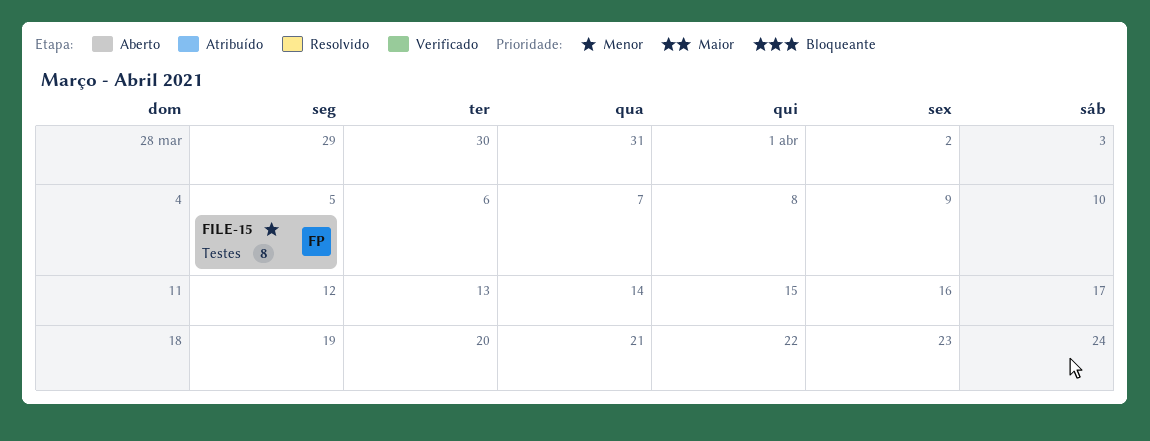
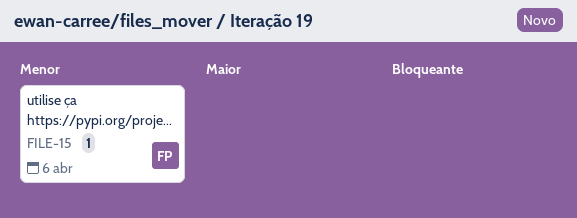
FILE-15, estimate: 8 -> 1
FILE-15, due: Apr 5 -> Apr 6

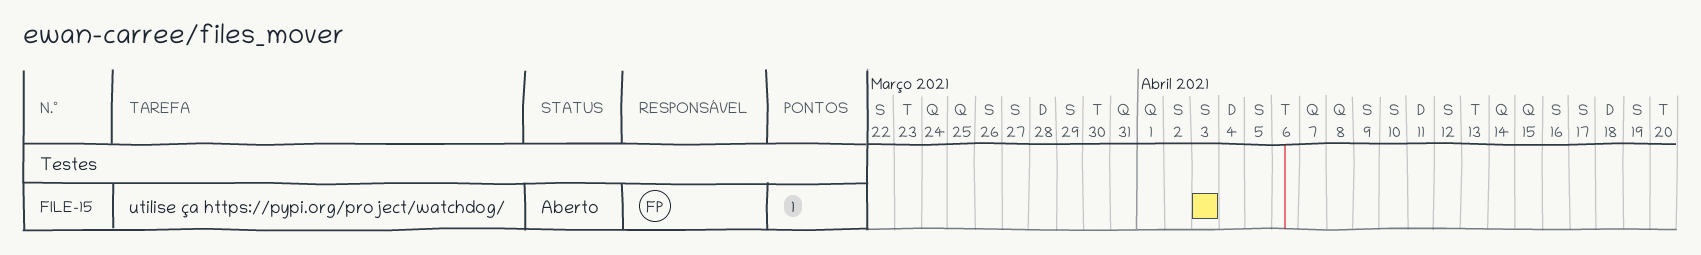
FILE-15, due: Apr 6 -> Apr 3

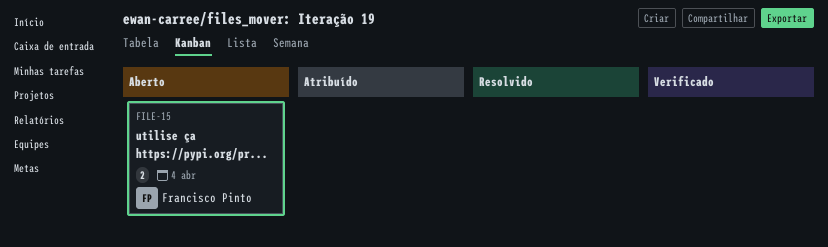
FILE-15, estimate: 1 -> 2
FILE-15, due: Apr 3 -> Apr 4

